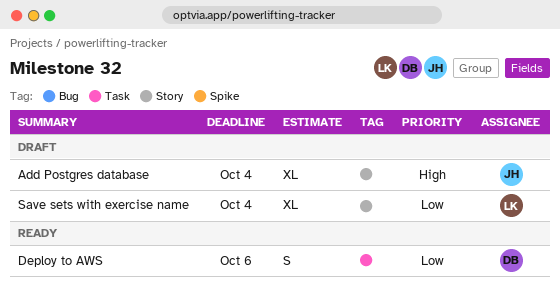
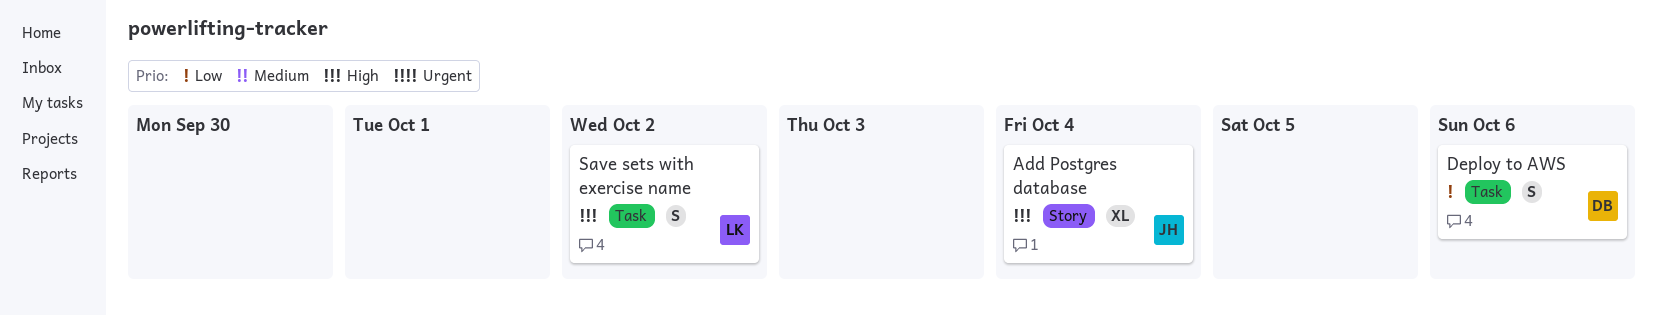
Save sets with exercise name, priority: Low -> High
Save sets with exercise name, label: Story -> Task
Save sets with exercise name, estimate: XL -> S
Save sets with exercise name, due: Oct 4 -> Oct 2

